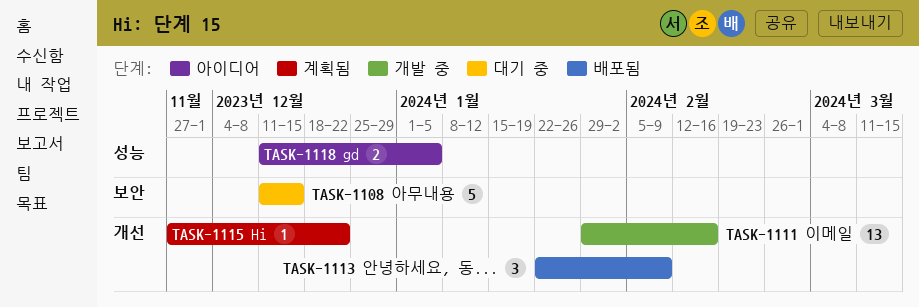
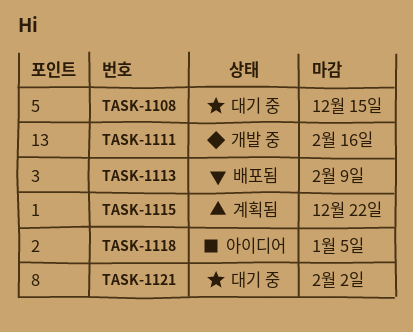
TASK-1121: none -> present

